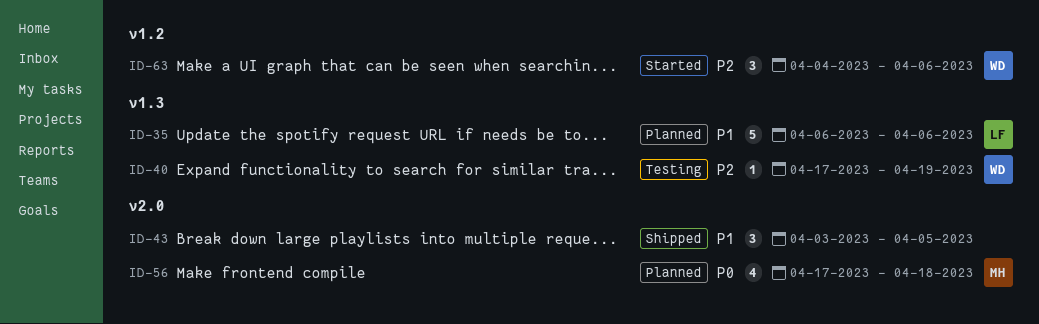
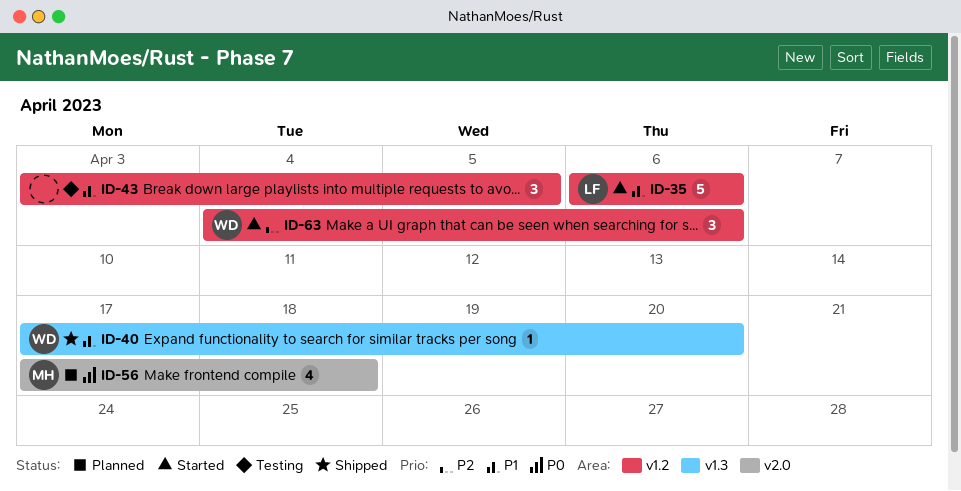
ID-35, status: Planned -> Started
ID-35, label: v1.3 -> v1.2
ID-40, status: Testing -> Shipped
ID-40, priority: P2 -> P1
ID-40, due: Apr 19 -> Apr 20
ID-43, status: Shipped -> Testing
ID-43, label: v2.0 -> v1.2

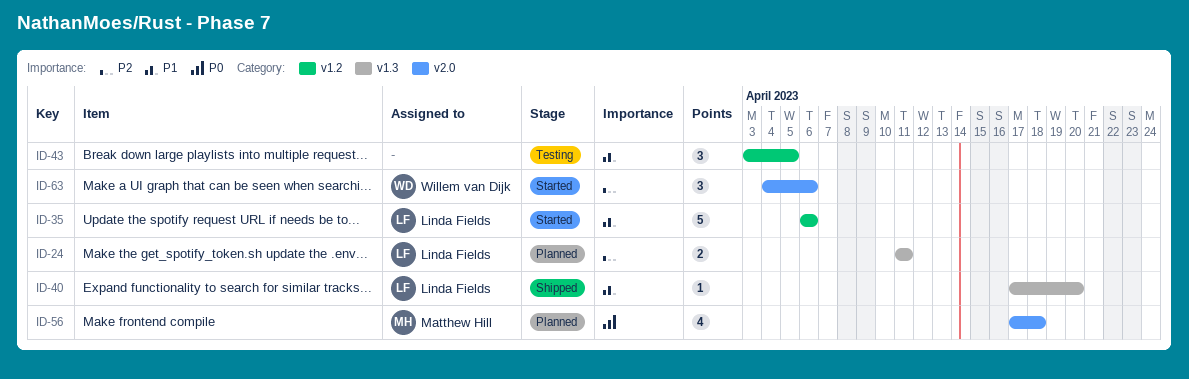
ID-24: none -> present
ID-40, owner: Willem van Dijk -> Linda Fields
ID-63, label: v1.2 -> v2.0

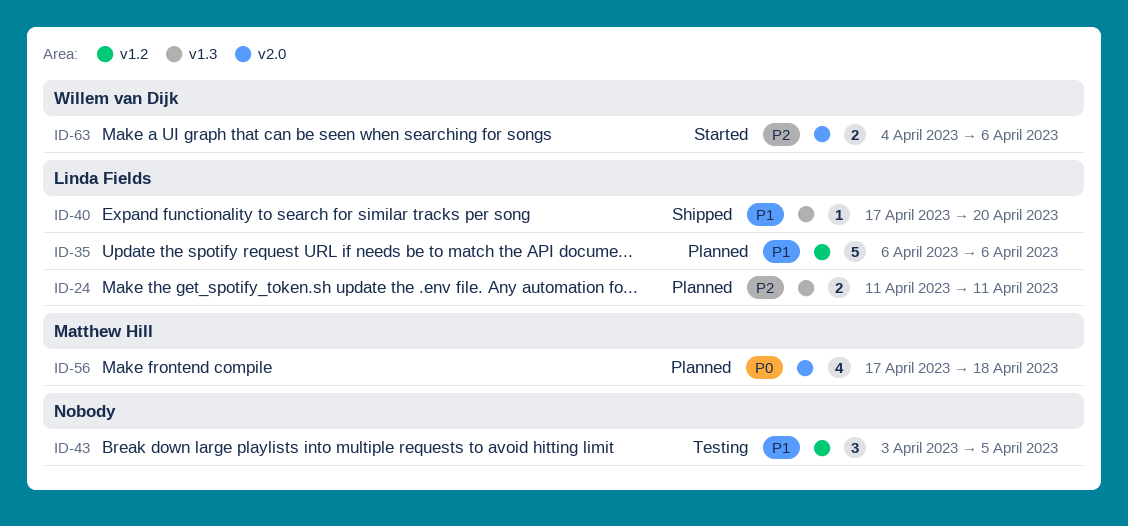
ID-35, status: Started -> Planned
ID-63, estimate: 3 -> 2

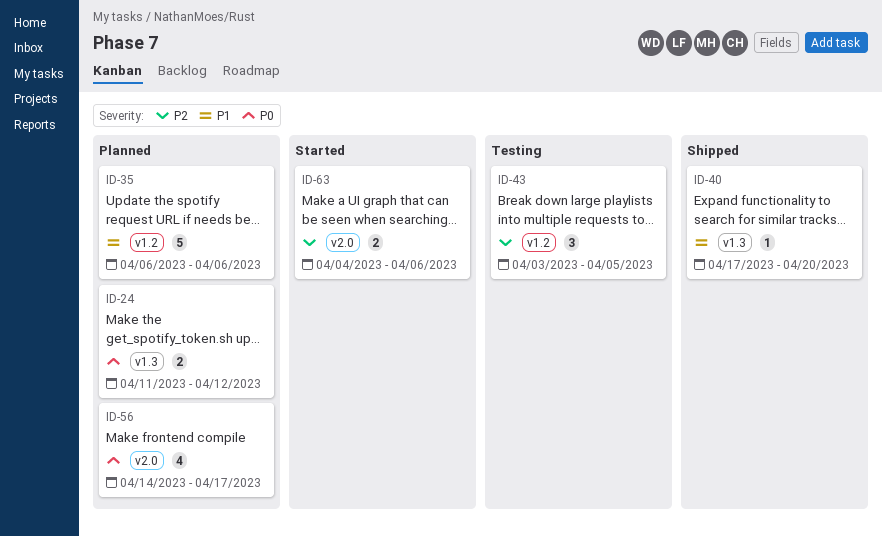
ID-24, priority: P2 -> P0
ID-24, due: Apr 11 -> Apr 12
ID-43, priority: P1 -> P2
ID-56, start: Apr 17 -> Apr 14
ID-56, due: Apr 18 -> Apr 17

